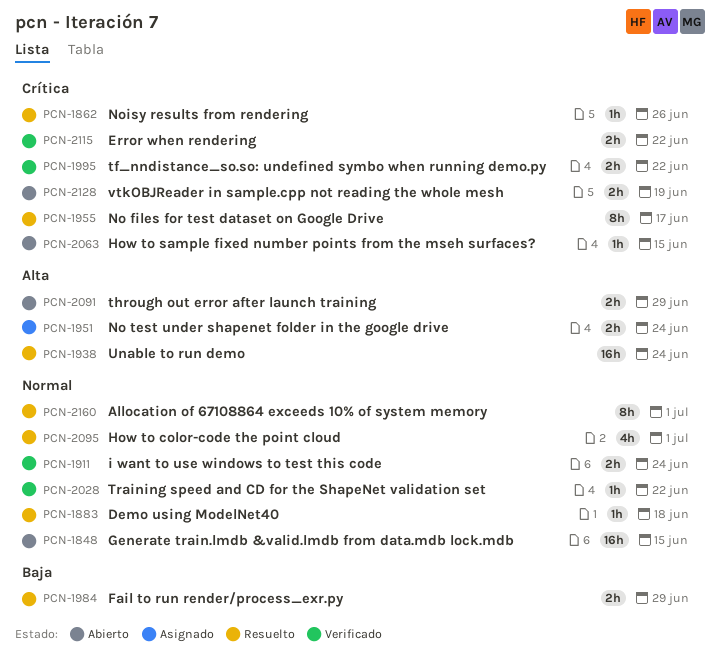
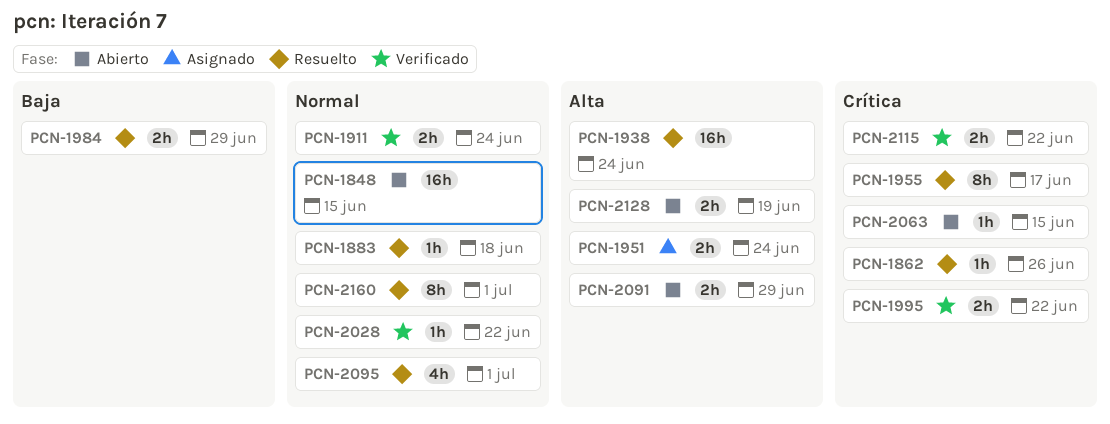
PCN-2128, priority: Crítica -> Alta

